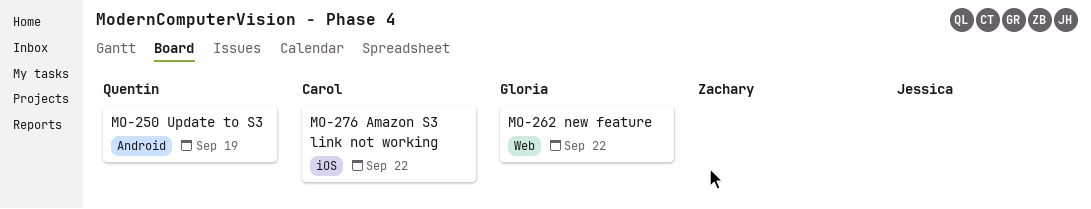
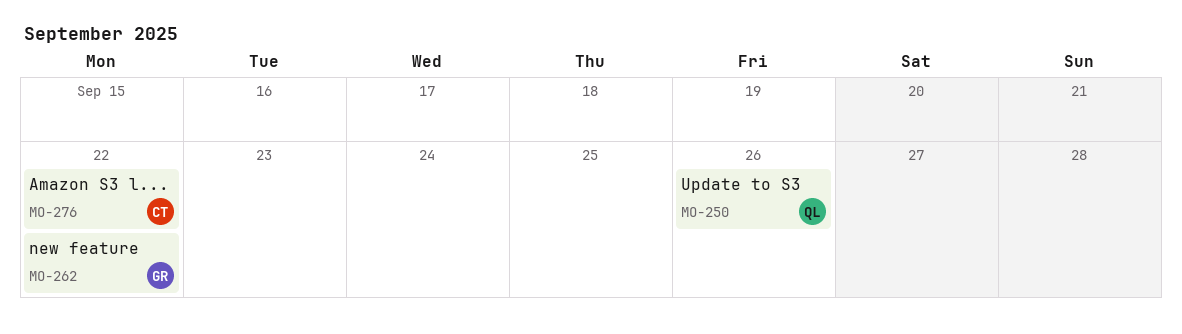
MO-250, due: Sep 19 -> Sep 26

